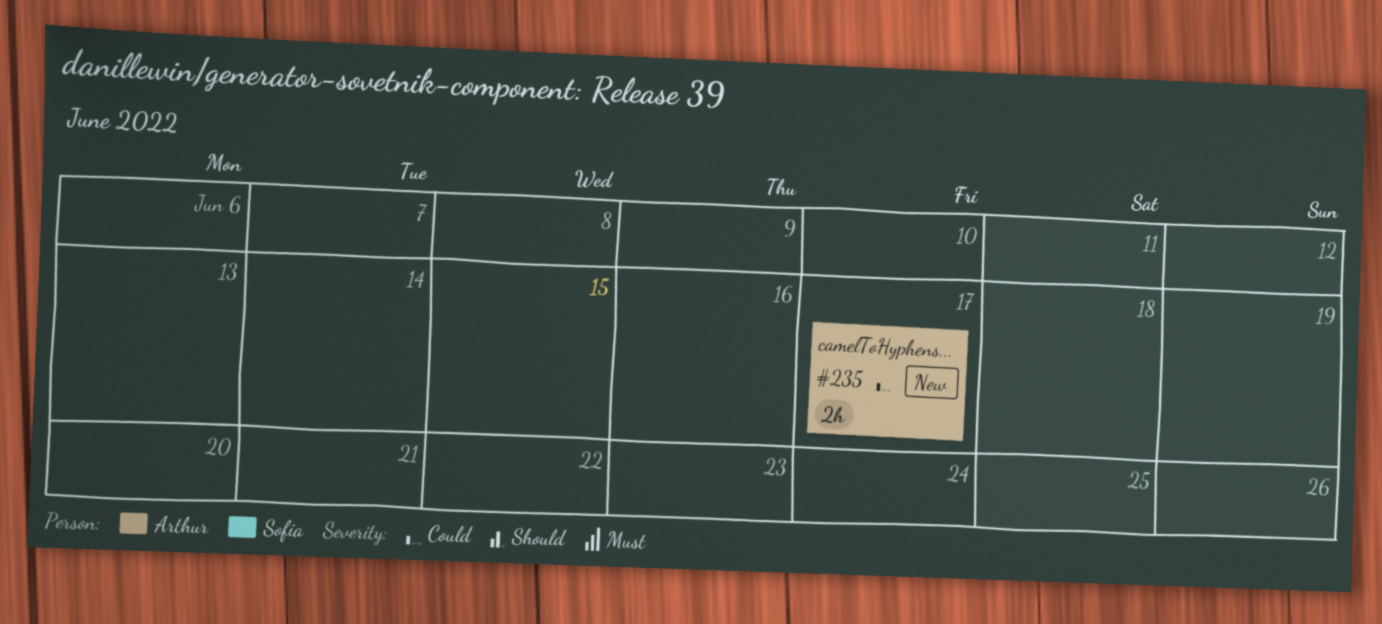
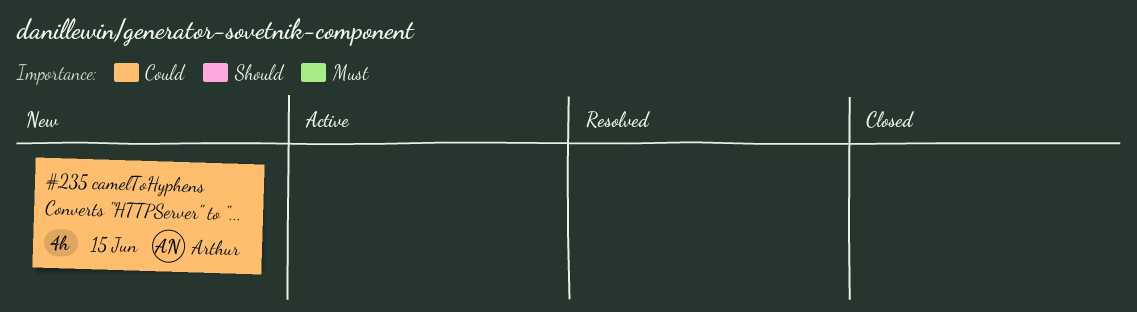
#235, estimate: 2h -> 4h
#235, due: Jun 17 -> Jun 15

